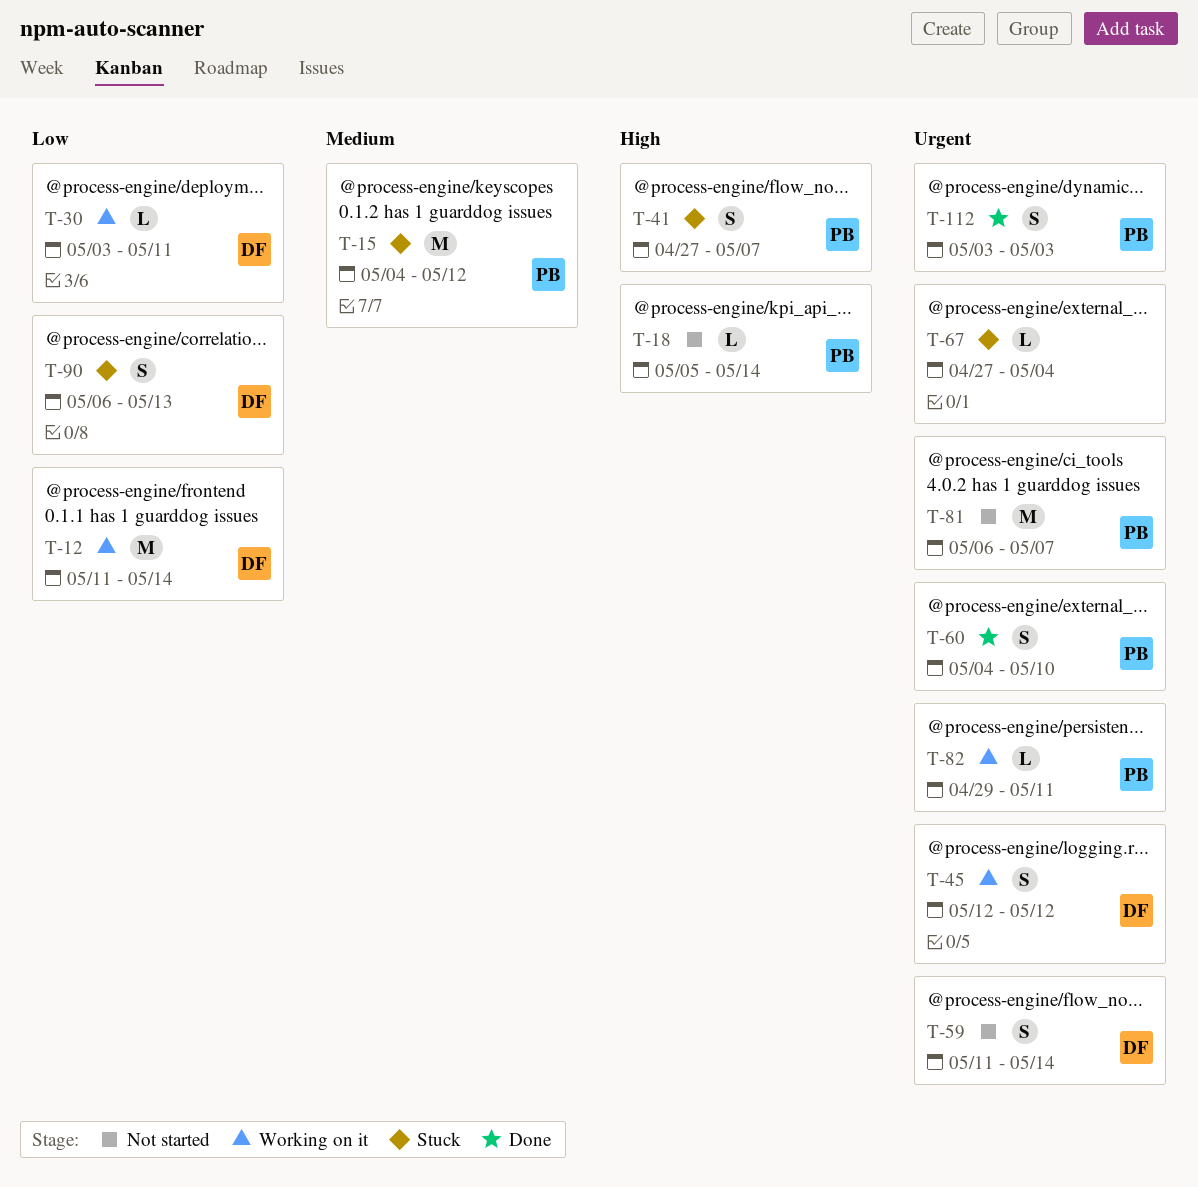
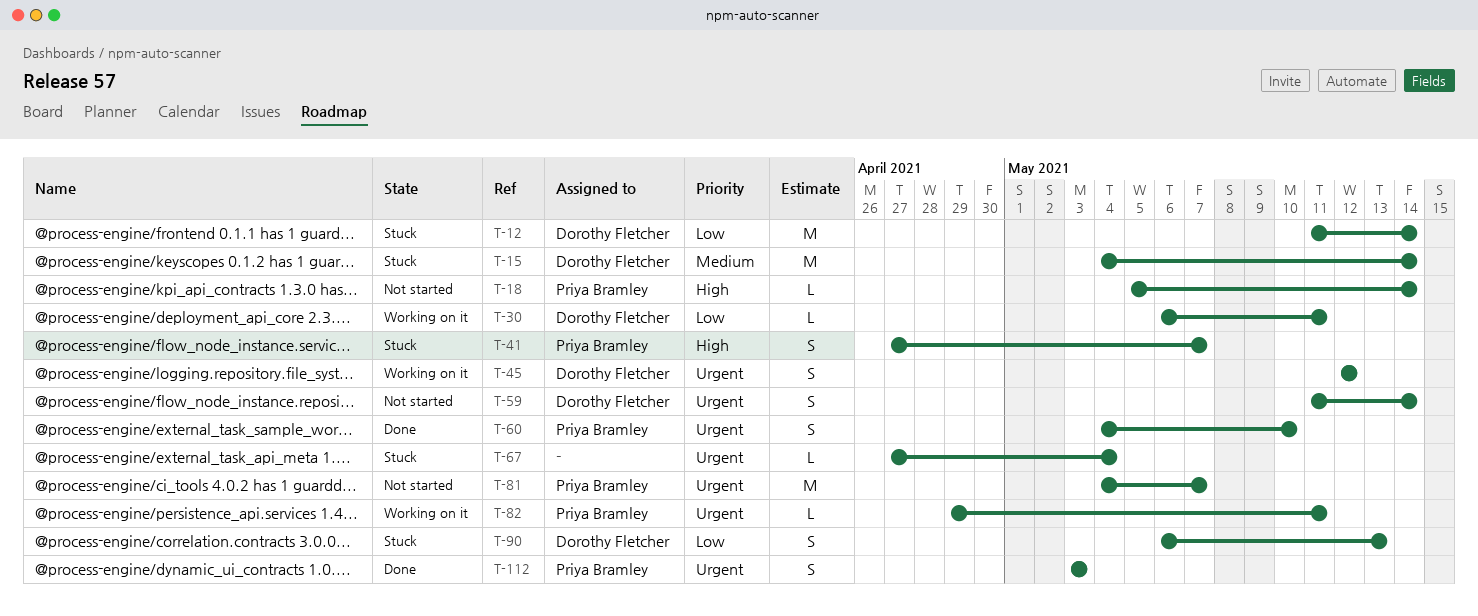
T-12, status: Working on it -> Stuck
T-15, owner: Priya Bramley -> Dorothy Fletcher
T-15, due: May 12 -> May 14
T-30, start: May 3 -> May 6
T-81, start: May 6 -> May 4

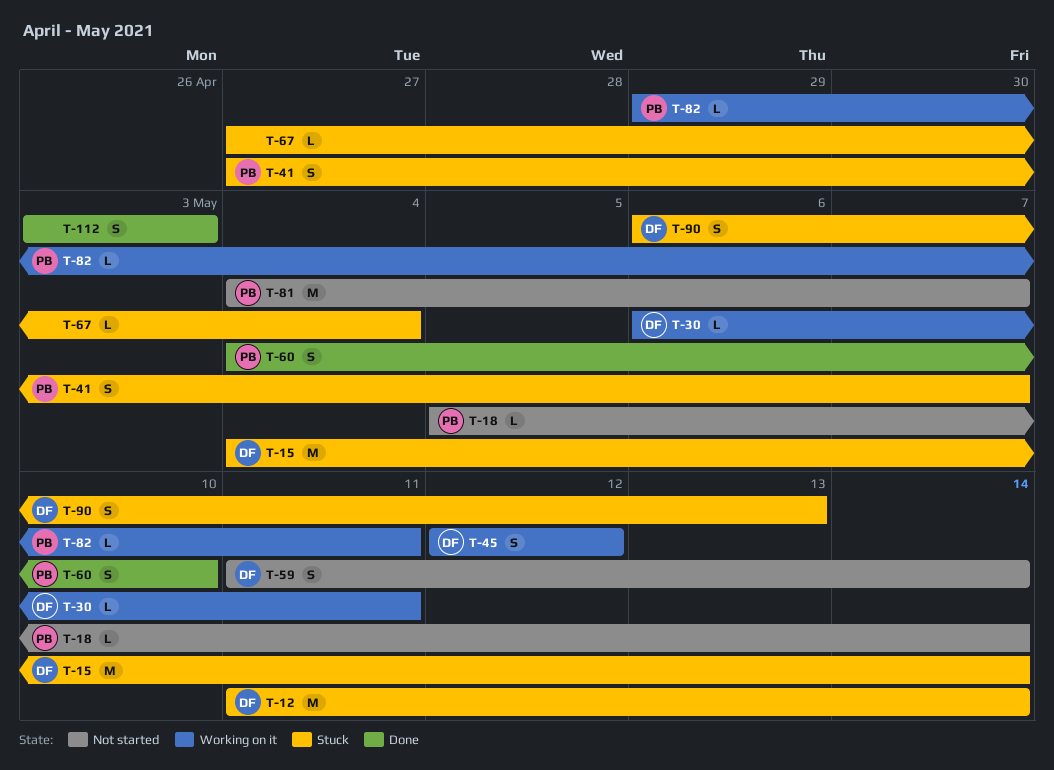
T-112, owner: Priya Bramley -> none

